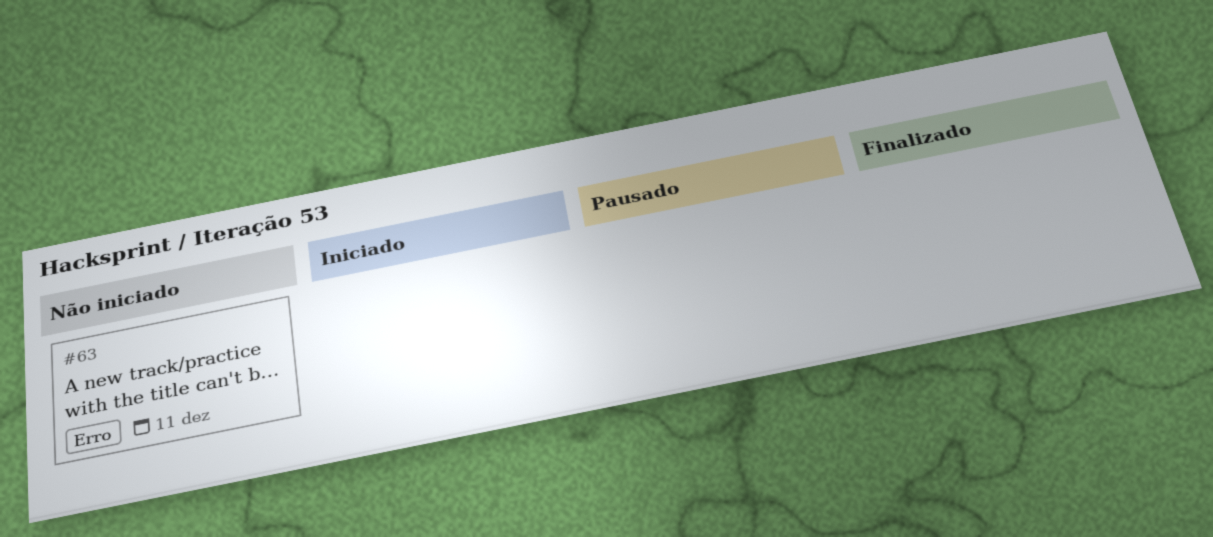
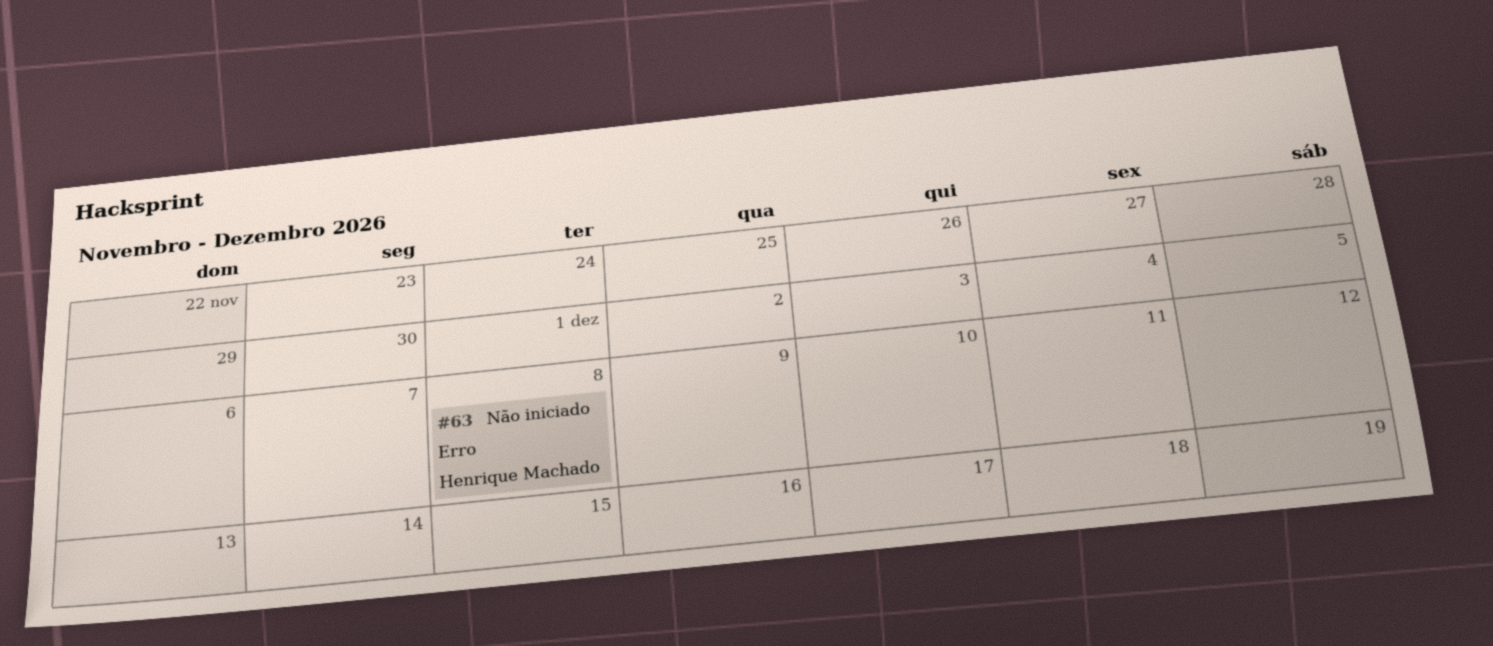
#63, due: Dec 11 -> Dec 8

